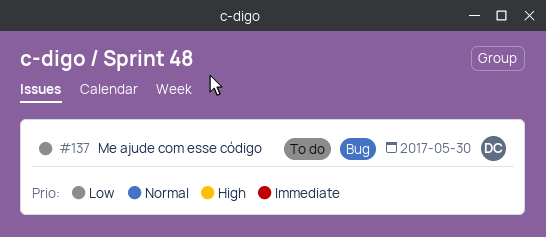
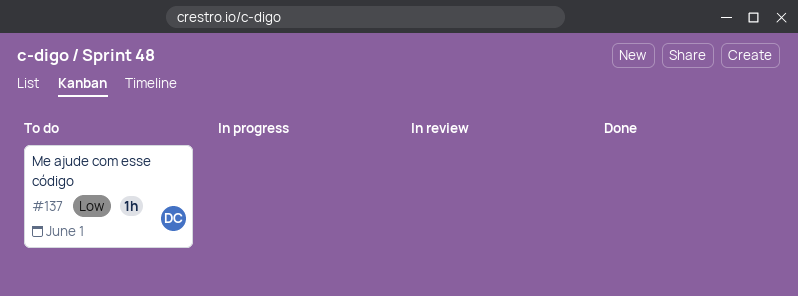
#137, due: May 30 -> Jun 1

